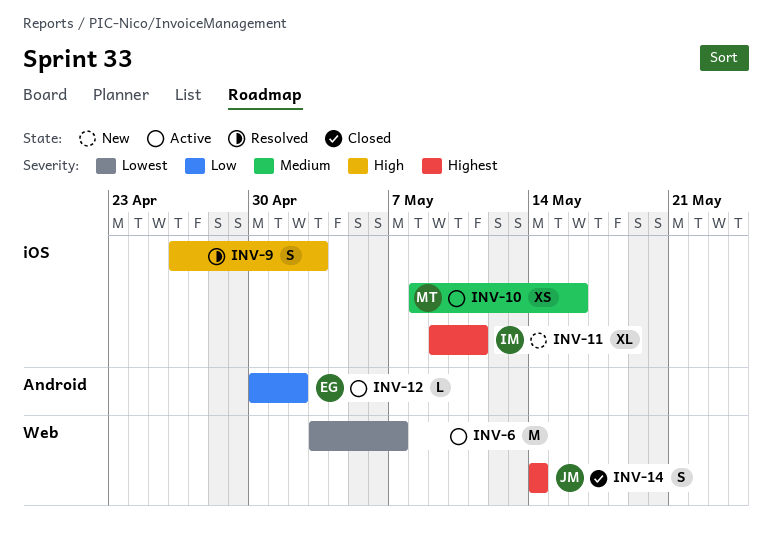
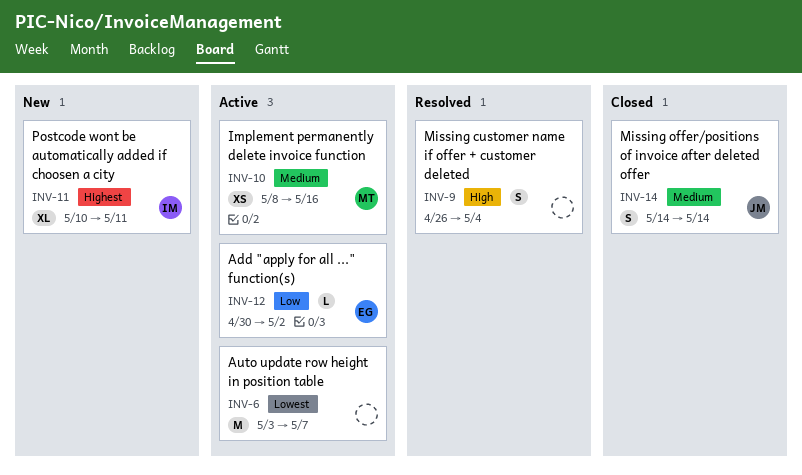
INV-9, due: May 3 -> May 4
INV-11, start: May 9 -> May 10
INV-14, priority: Highest -> Medium

